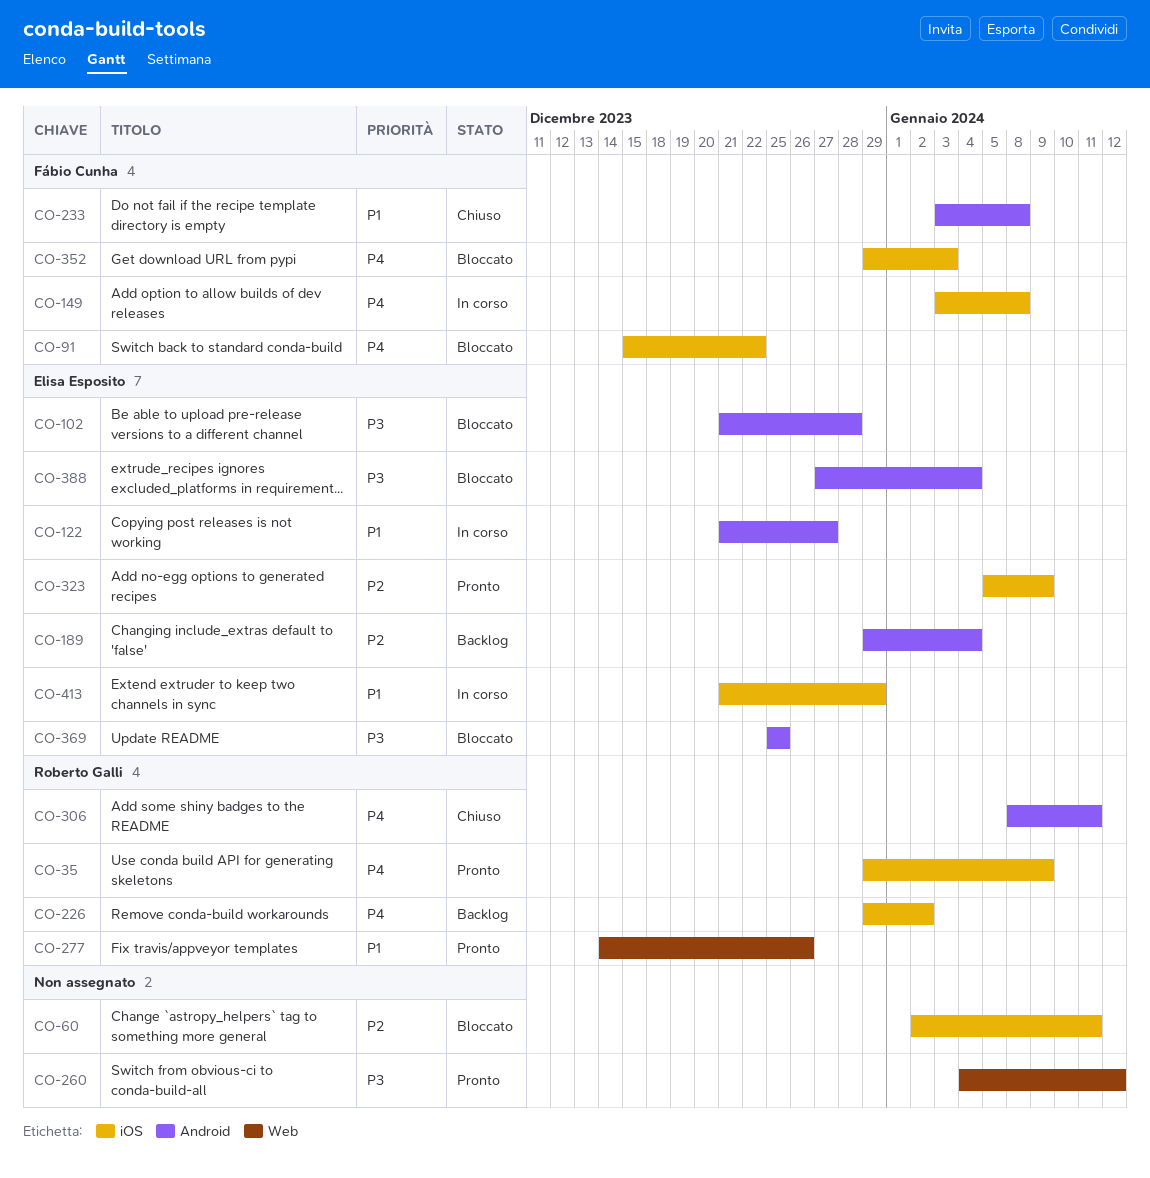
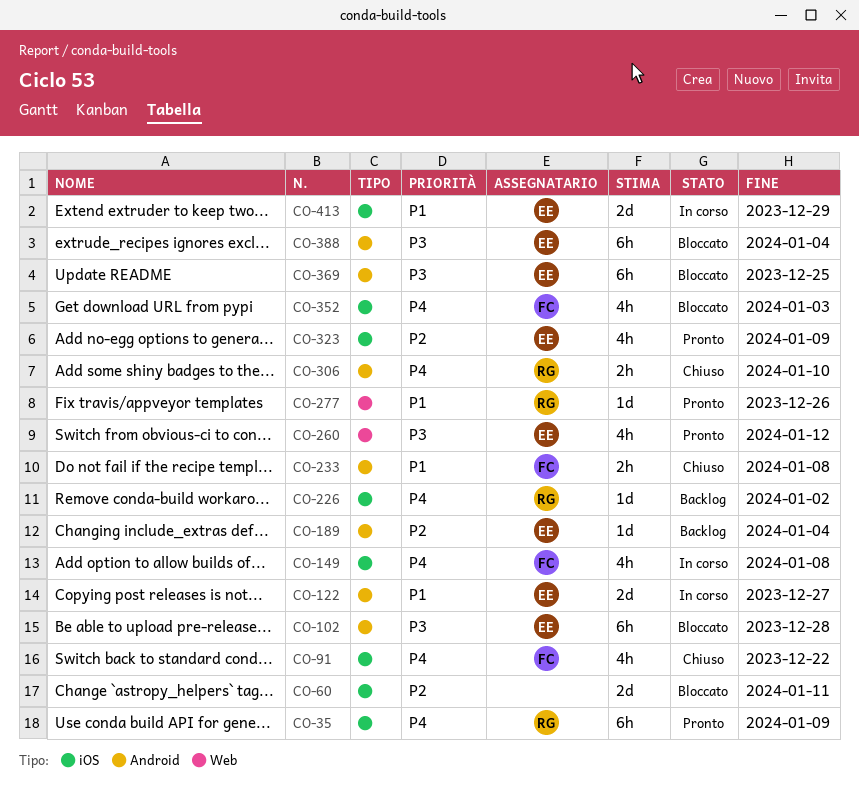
CO-91, status: Bloccato -> Chiuso
CO-260, owner: none -> Elisa Esposito
CO-306, due: Jan 11 -> Jan 10

